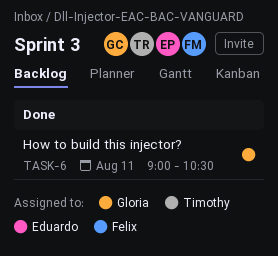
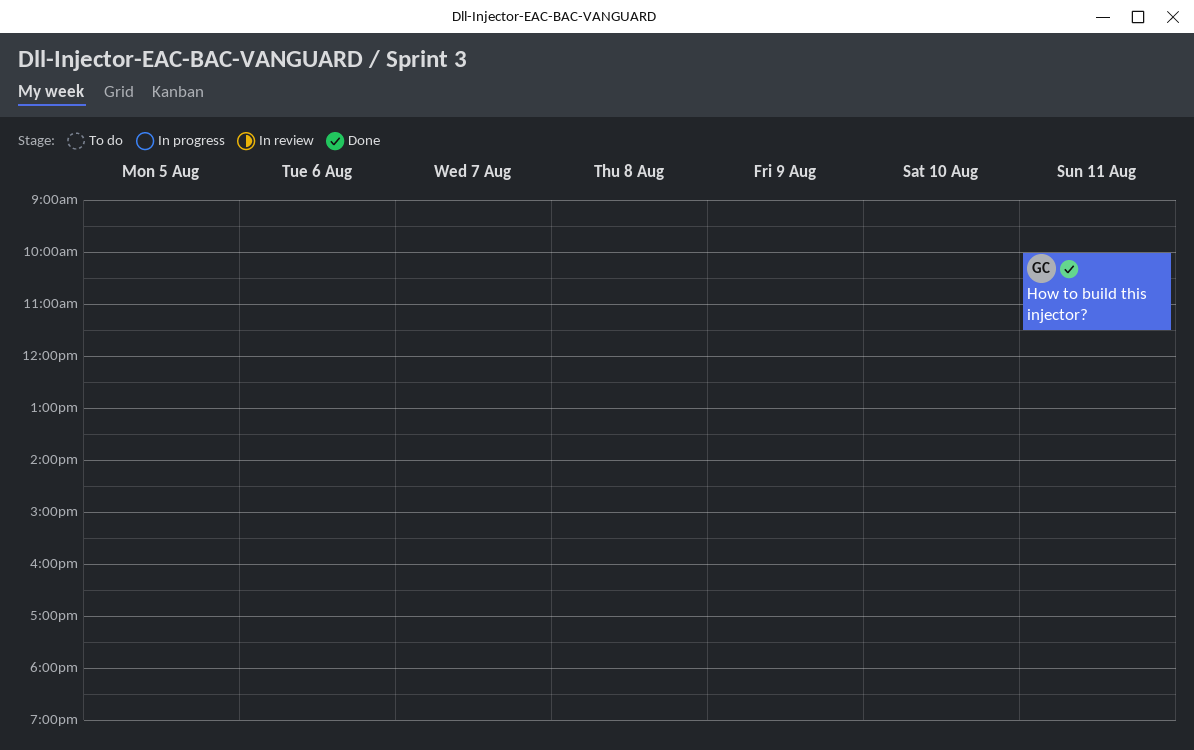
How to build this injector?, begins: 09:00 -> 10:00
How to build this injector?, ends: 10:30 -> 11:30

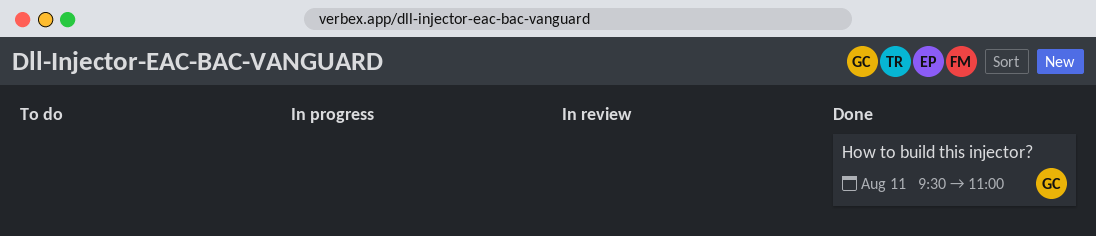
How to build this injector?, begins: 10:00 -> 09:30
How to build this injector?, ends: 11:30 -> 11:00

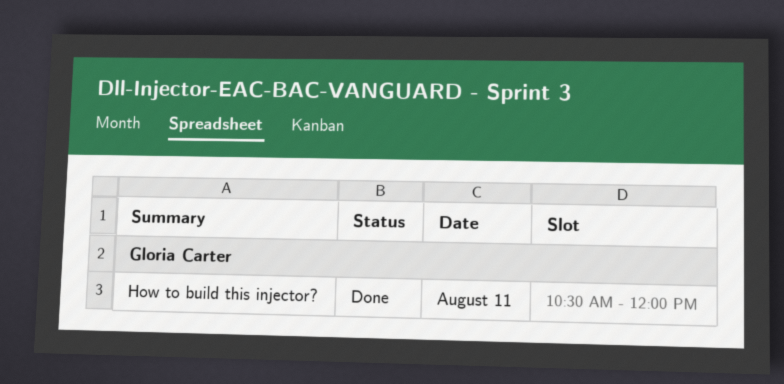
How to build this injector?, begins: 09:30 -> 10:30
How to build this injector?, ends: 11:00 -> 12:00

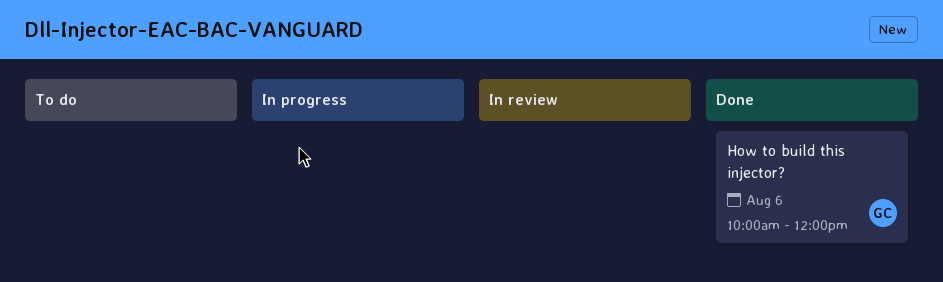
How to build this injector?, day: Aug 11 -> Aug 6
How to build this injector?, begins: 10:30 -> 10:00

